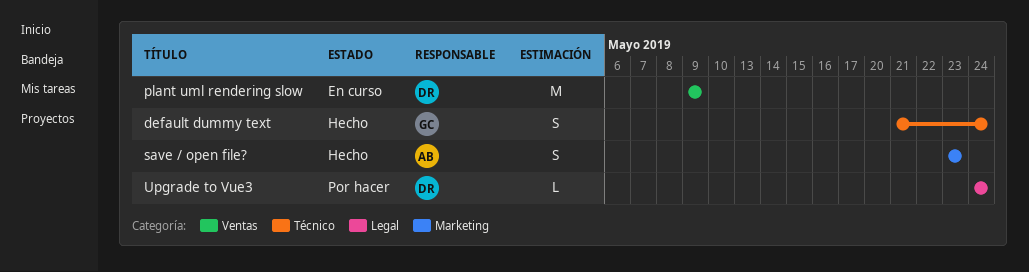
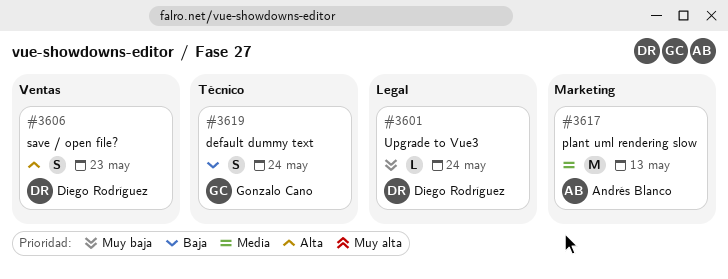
plant uml rendering slow, owner: Diego Rodríguez -> Andrés Blanco
plant uml rendering slow, label: Ventas -> Marketing
plant uml rendering slow, due: May 9 -> May 13
save / open file?, owner: Andrés Blanco -> Diego Rodríguez
save / open file?, label: Marketing -> Ventas

